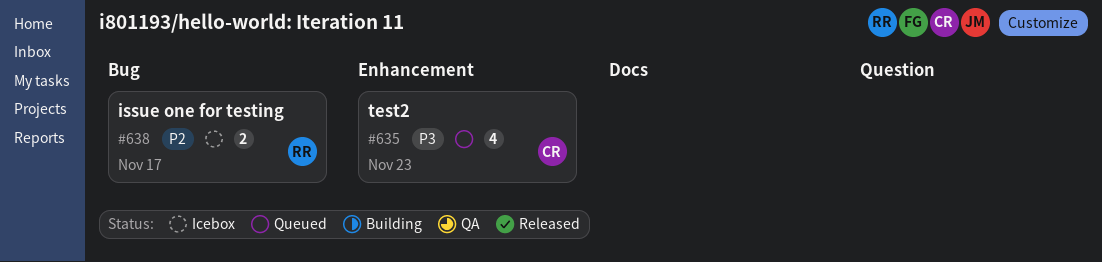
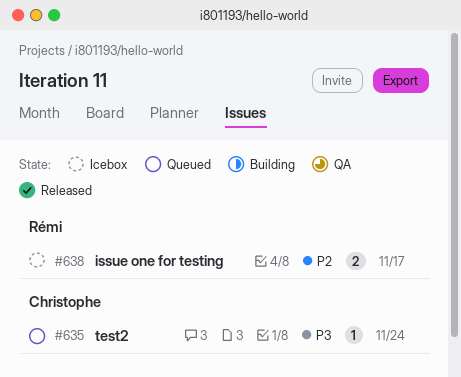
#635, estimate: 4 -> 1
#635, due: Nov 23 -> Nov 24

